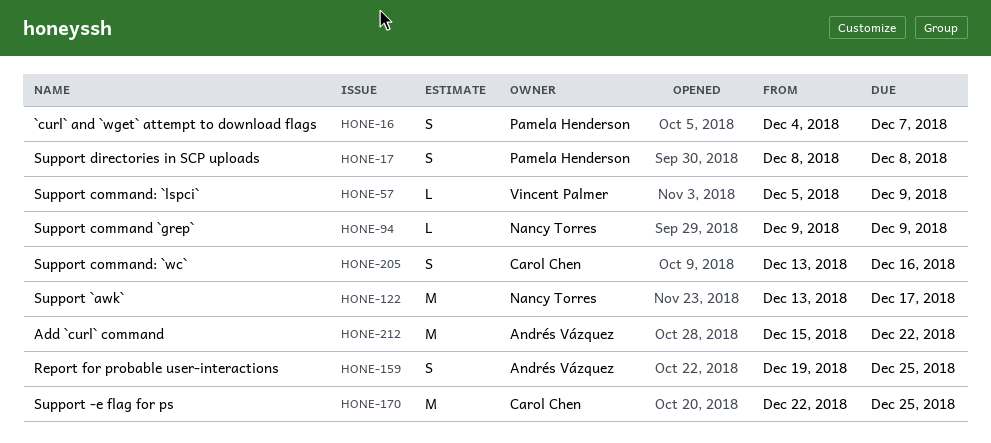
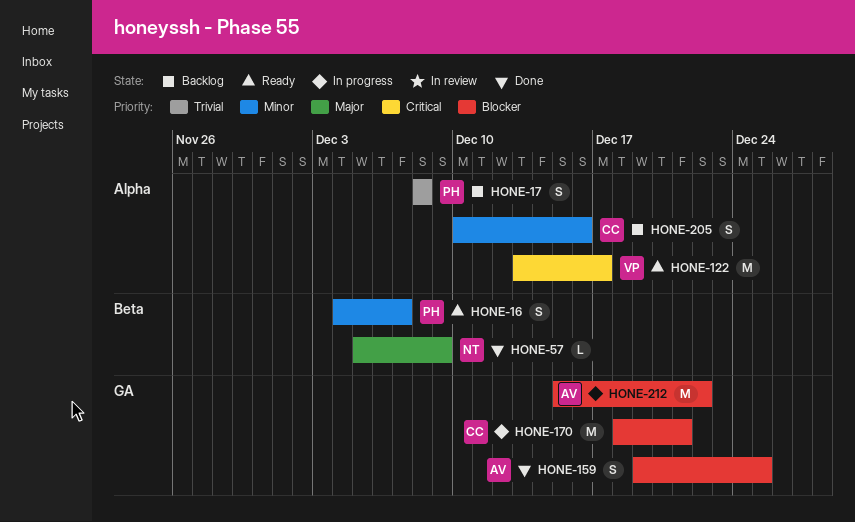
HONE-57, owner: Vincent Palmer -> Nancy Torres
HONE-94: present -> none
HONE-122, owner: Nancy Torres -> Vincent Palmer
HONE-170, start: Dec 22 -> Dec 18
HONE-170, due: Dec 25 -> Dec 21
HONE-205, start: Dec 13 -> Dec 10

